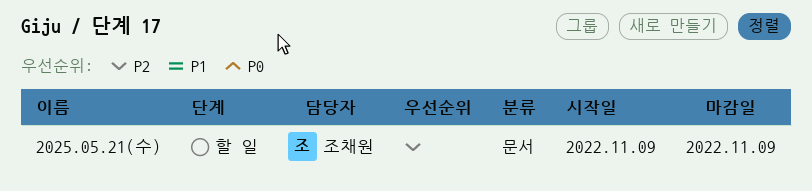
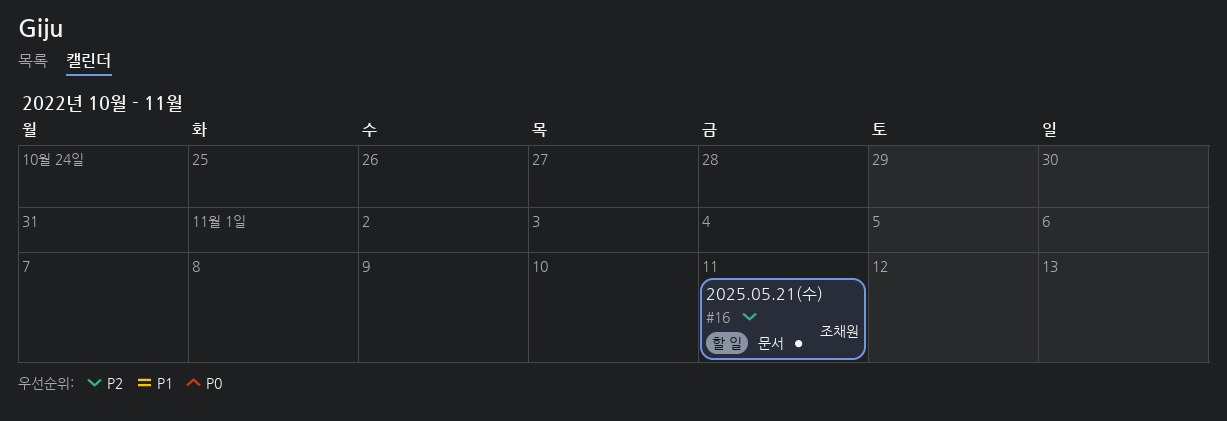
2025.05.21(수), due: Nov 9 -> Nov 11

